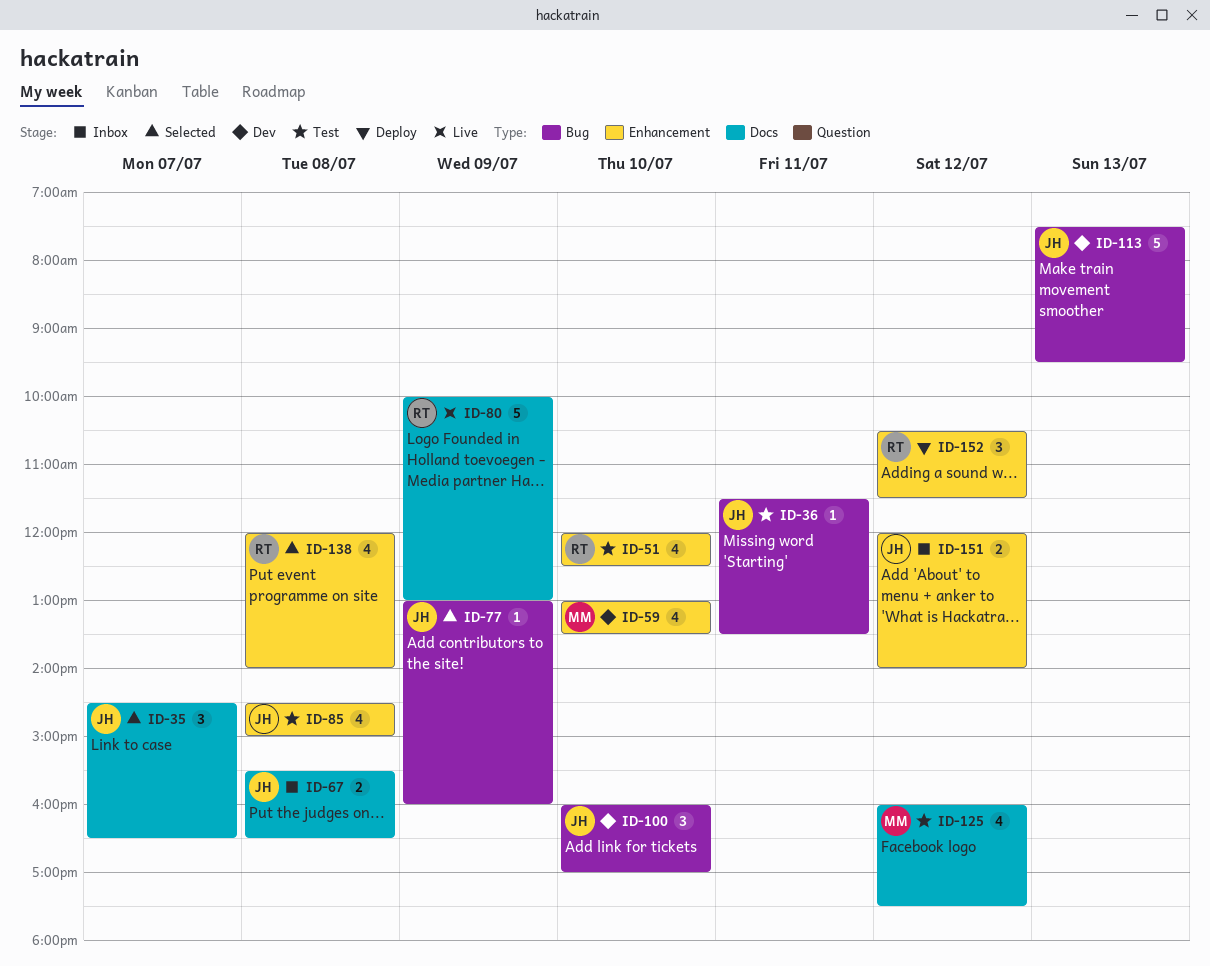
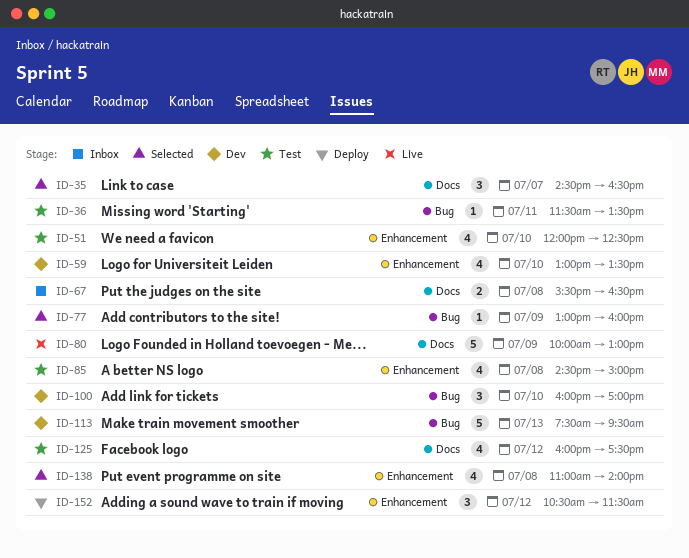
ID-138, begins: 12:00 -> 11:00
ID-151: present -> none

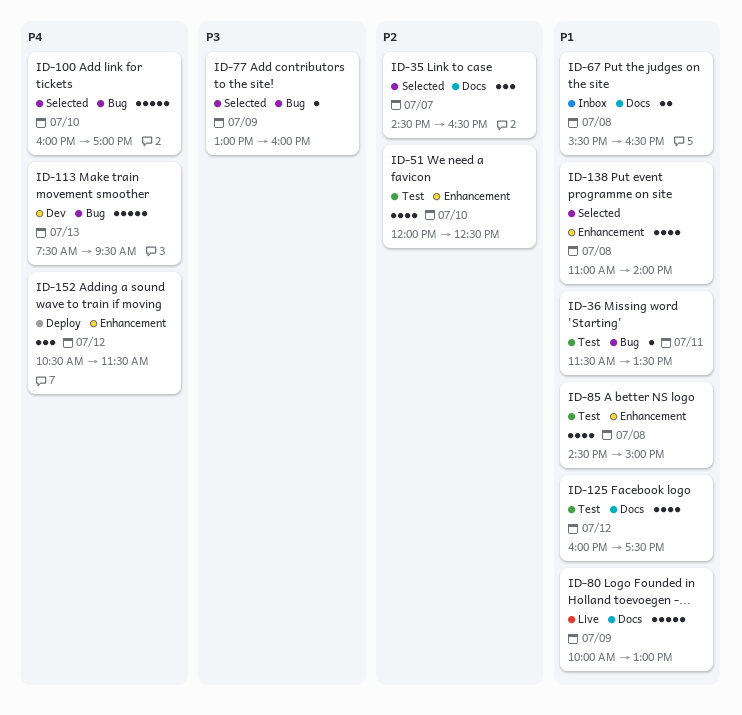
ID-59: present -> none
ID-100, status: Dev -> Selected
ID-100, estimate: 3 -> 5

